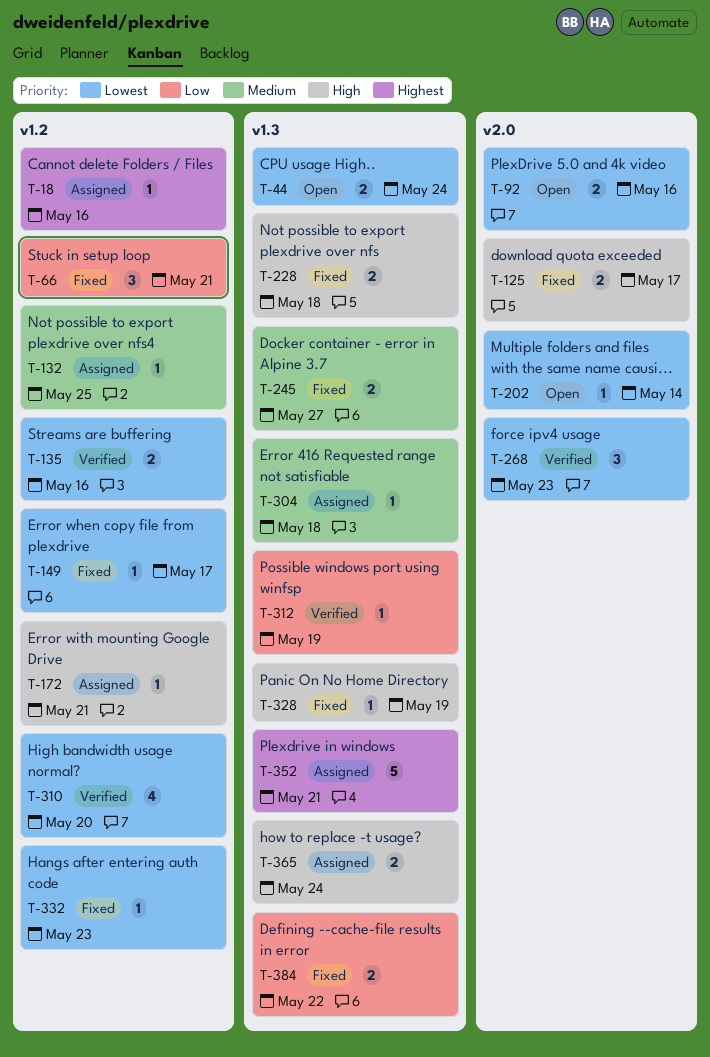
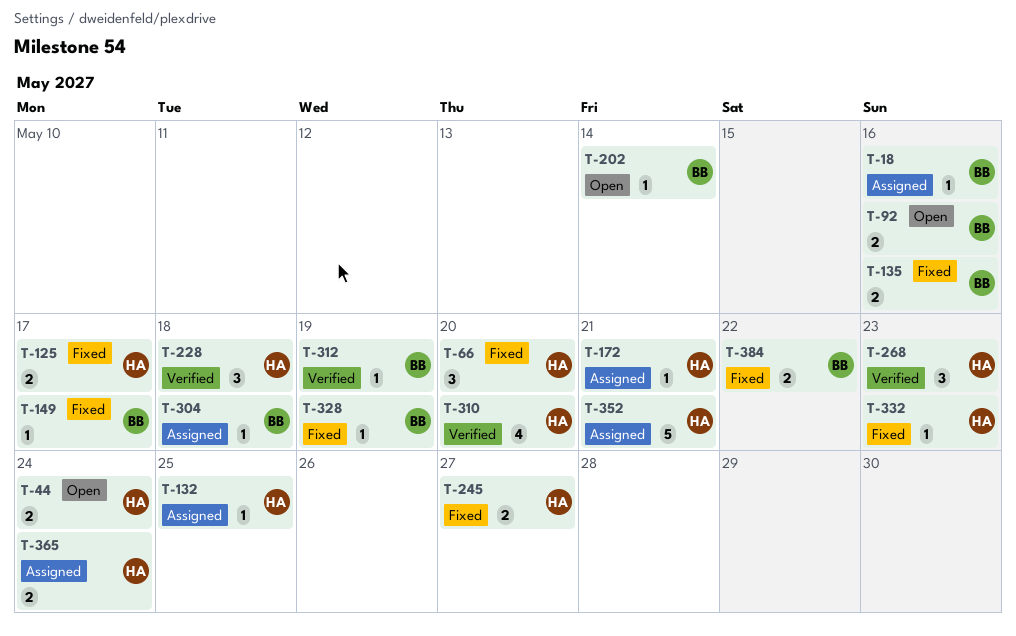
T-66, due: May 21 -> May 20
T-135, status: Verified -> Fixed
T-228, status: Fixed -> Verified
T-228, estimate: 2 -> 3

